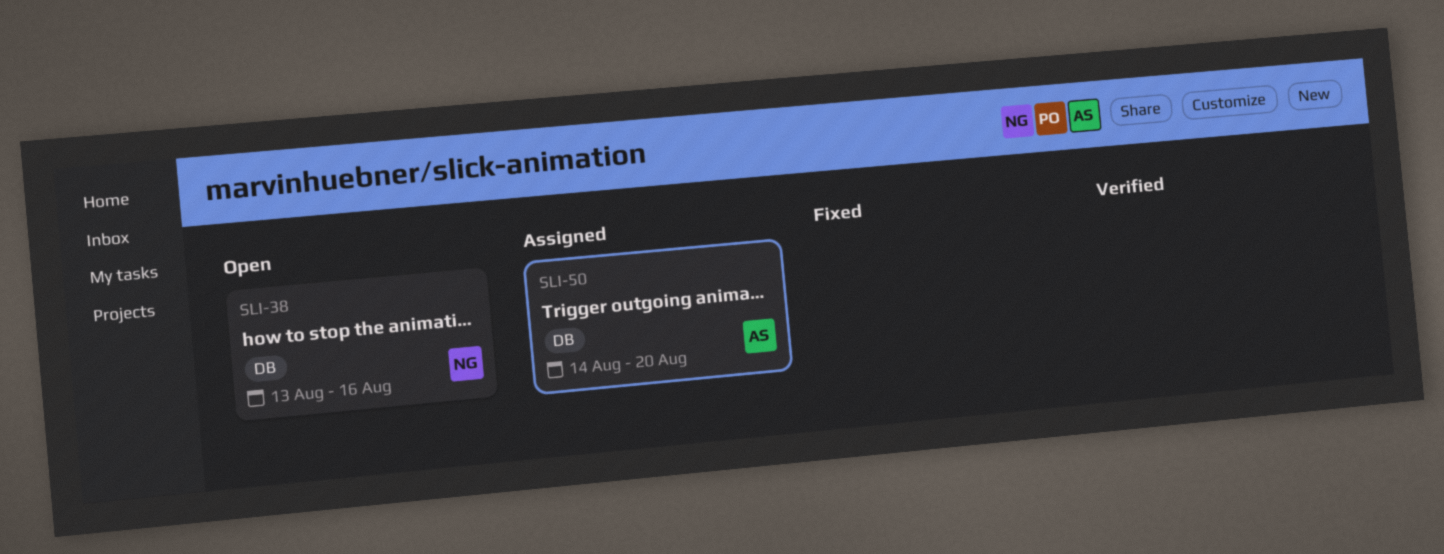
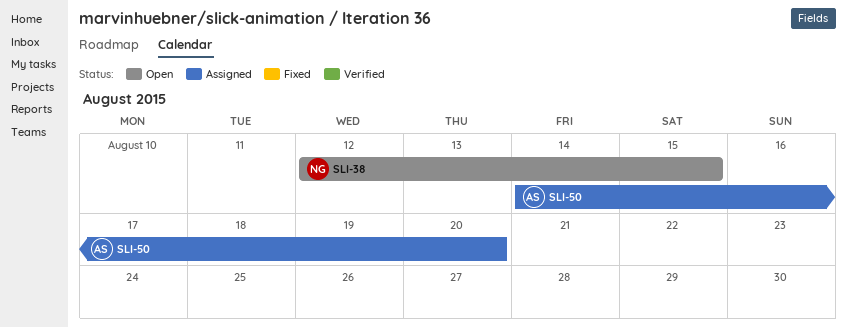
SLI-38, start: Aug 13 -> Aug 12
SLI-38, due: Aug 16 -> Aug 15

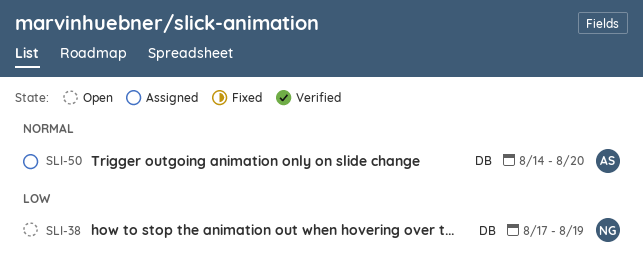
SLI-38, start: Aug 12 -> Aug 17
SLI-38, due: Aug 15 -> Aug 19

